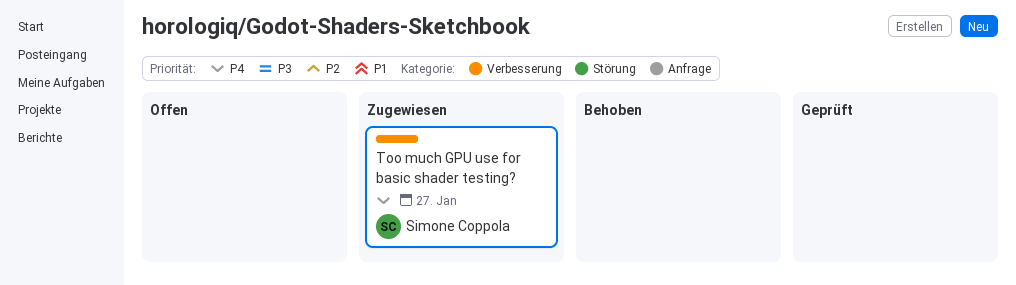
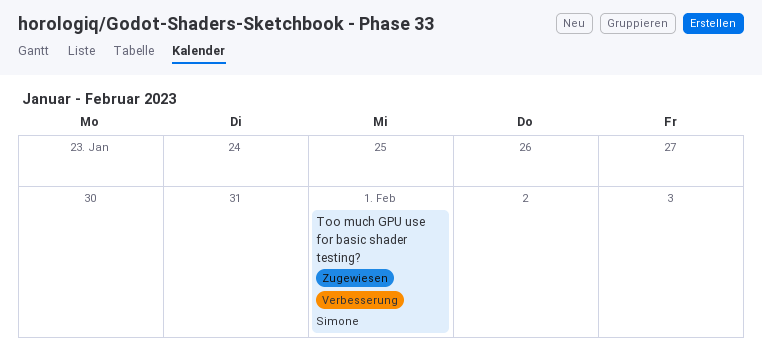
Too much GPU use for basic shader testing?, due: Jan 27 -> Feb 1

